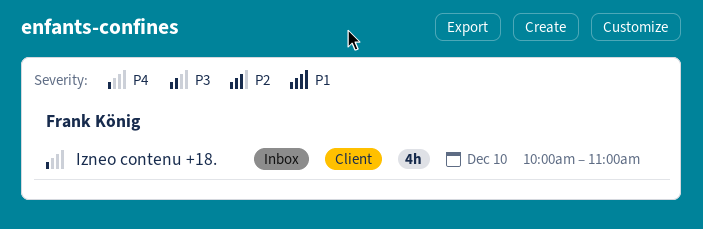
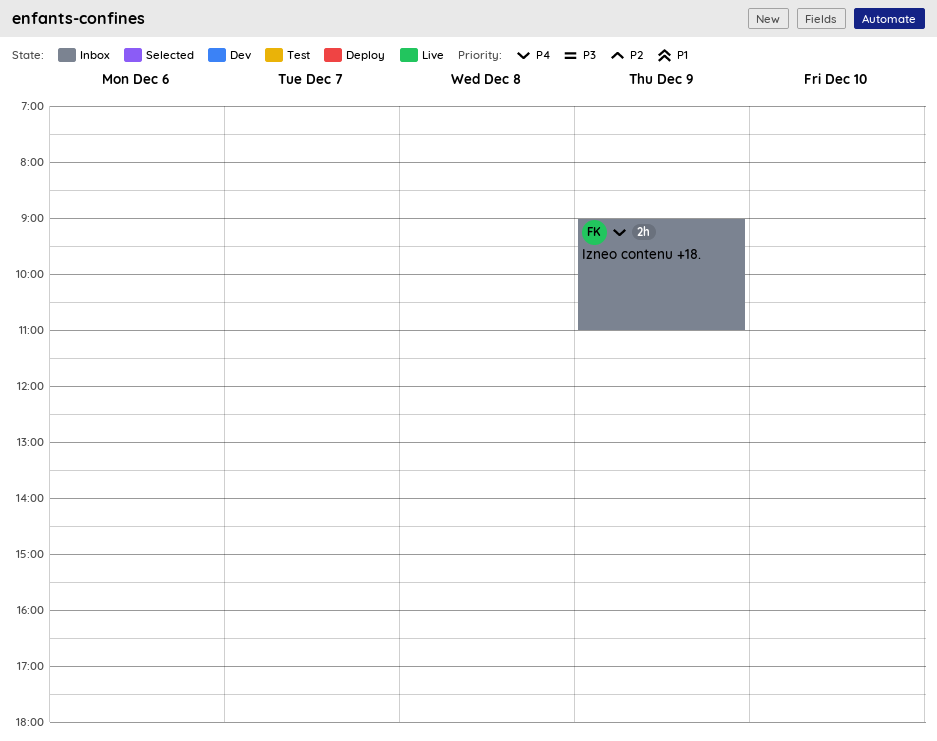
Izneo contenu +18., estimate: 4h -> 2h
Izneo contenu +18., day: Dec 10 -> Dec 9
Izneo contenu +18., begins: 10:00 -> 09:00

